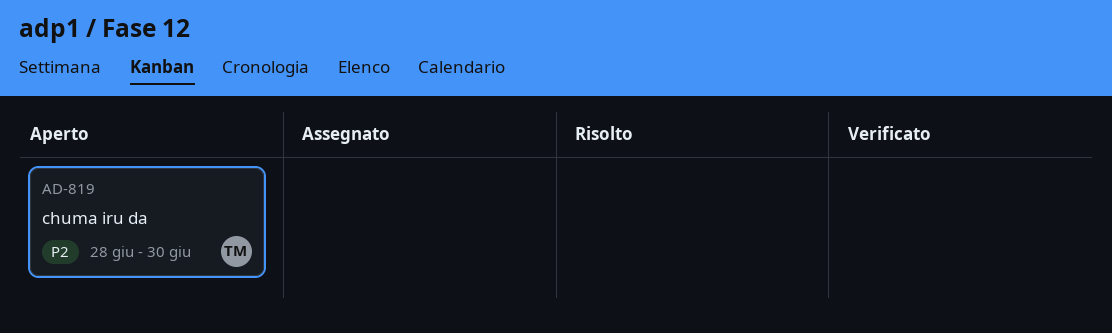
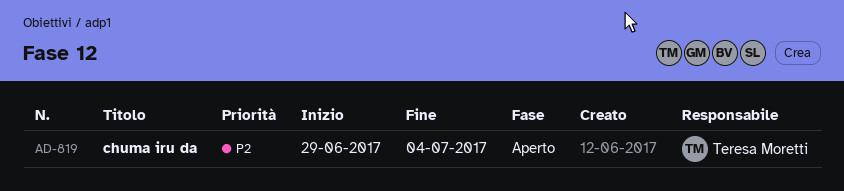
AD-819, start: Jun 28 -> Jun 29
AD-819, due: Jun 30 -> Jul 4

